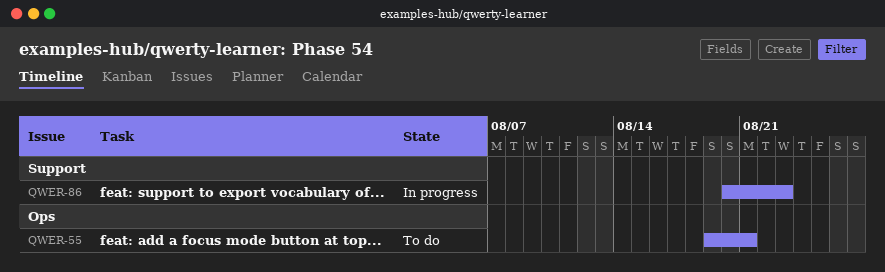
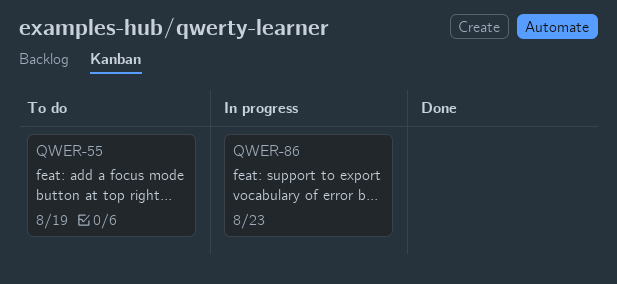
QWER-55, due: Aug 21 -> Aug 19

